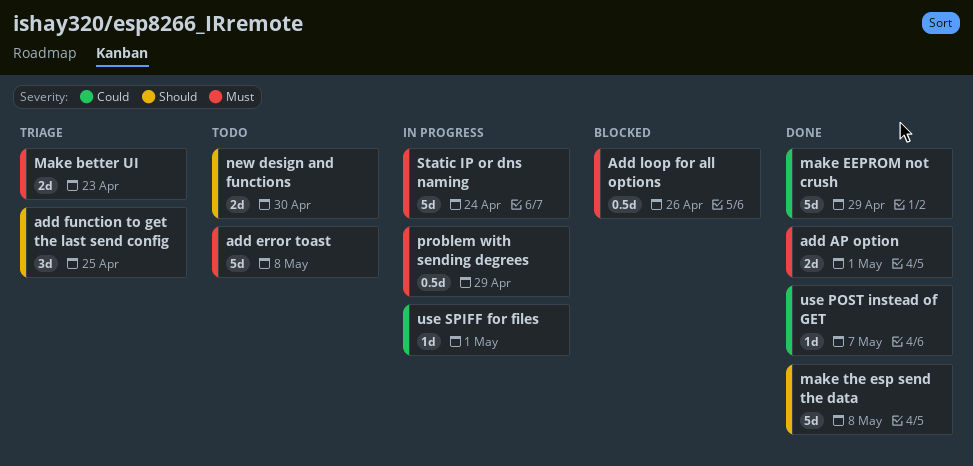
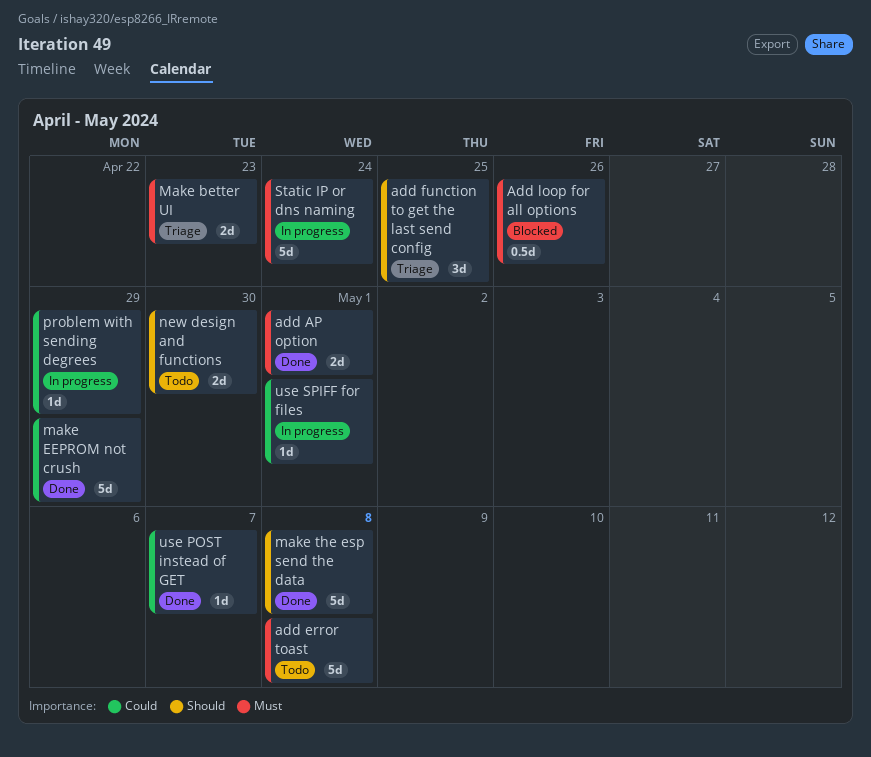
problem with sending degrees, priority: Must -> Could
problem with sending degrees, estimate: 0.5d -> 1d

